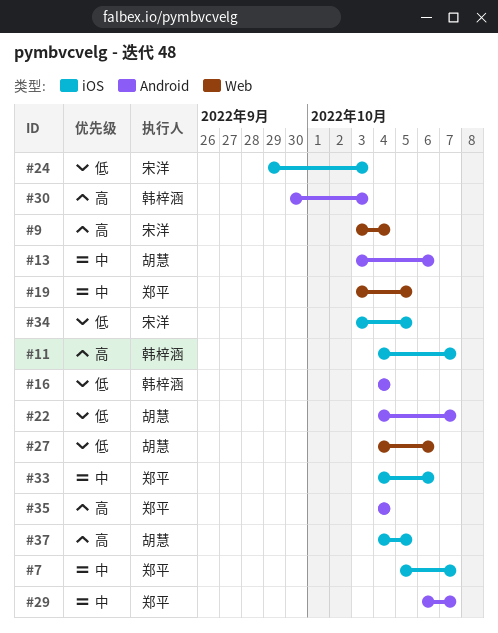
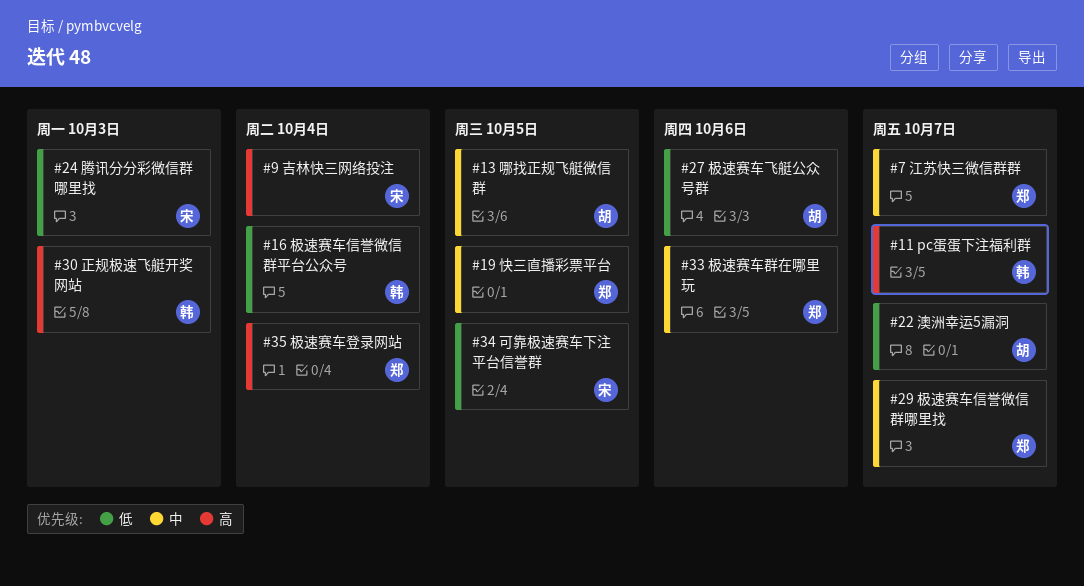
#13, due: Oct 6 -> Oct 5
#37: present -> none

